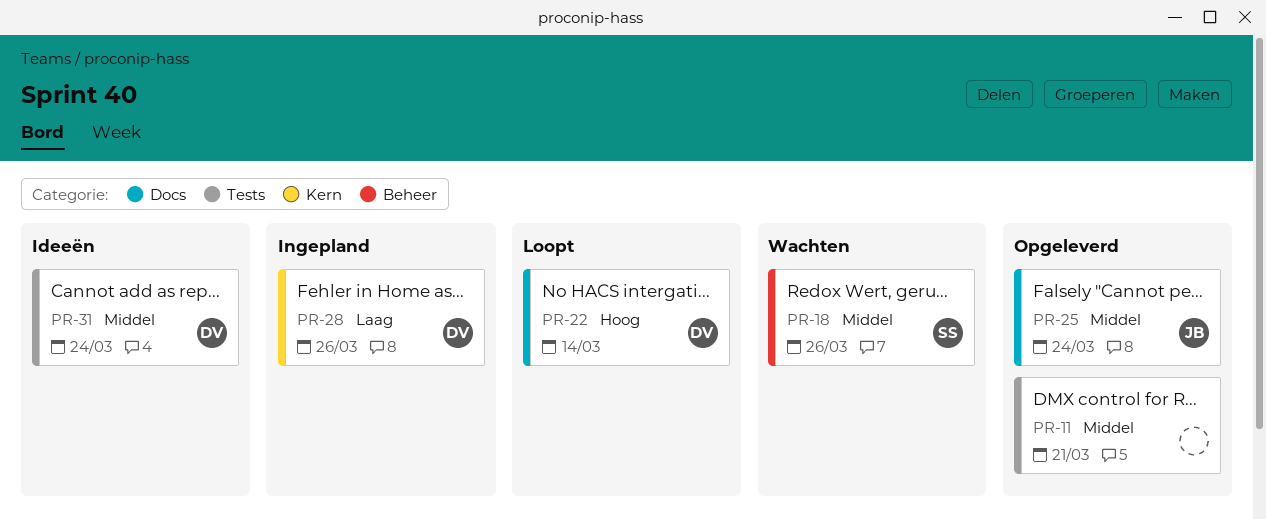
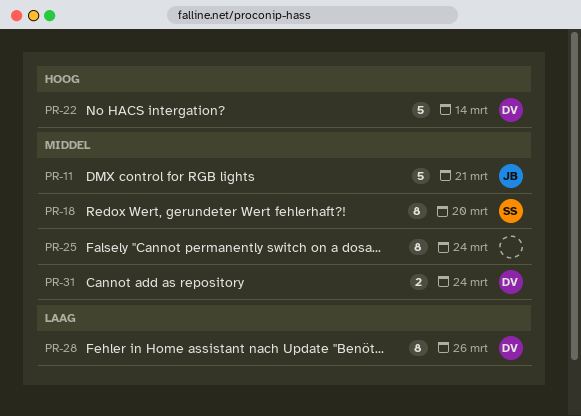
PR-11, owner: none -> JB
PR-18, due: Mar 26 -> Mar 20
PR-25, owner: JB -> none

